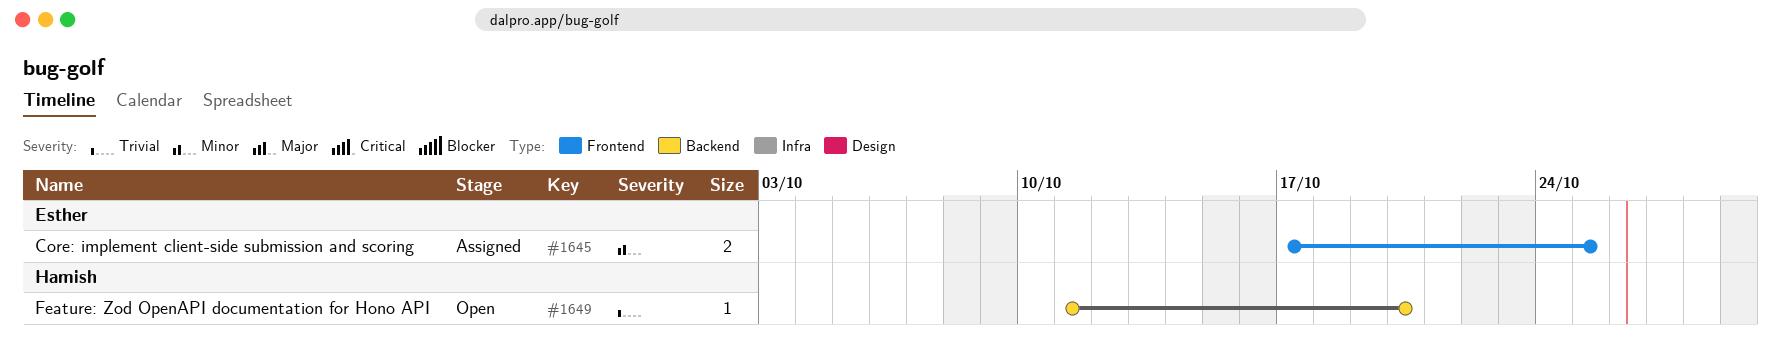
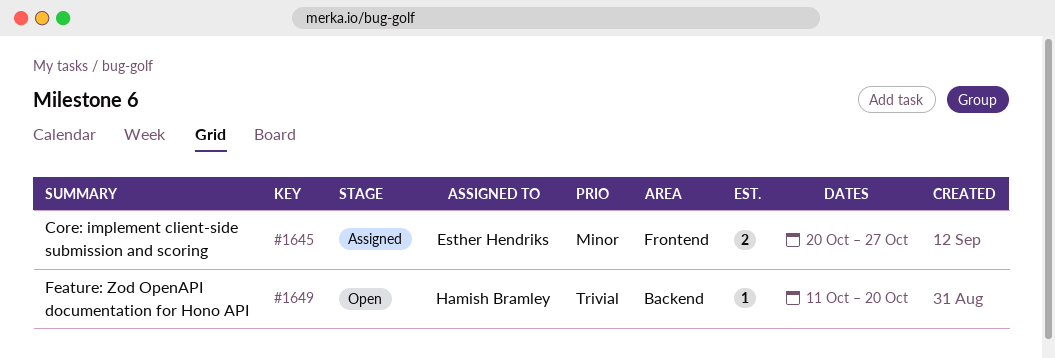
#1645, start: Oct 17 -> Oct 20
#1645, due: Oct 25 -> Oct 27

